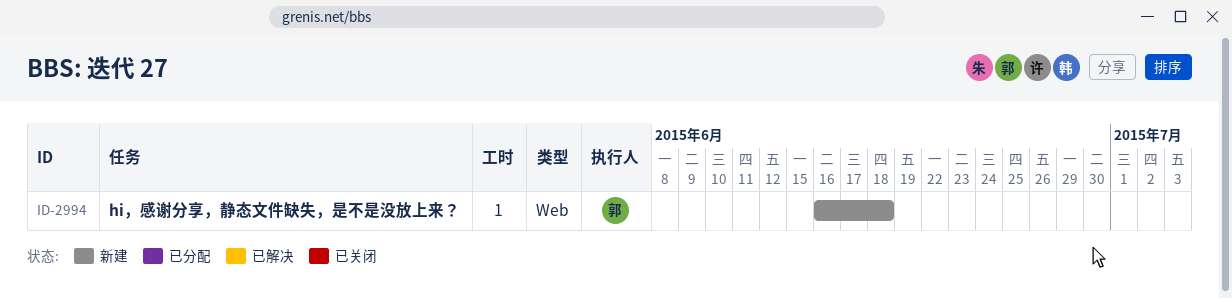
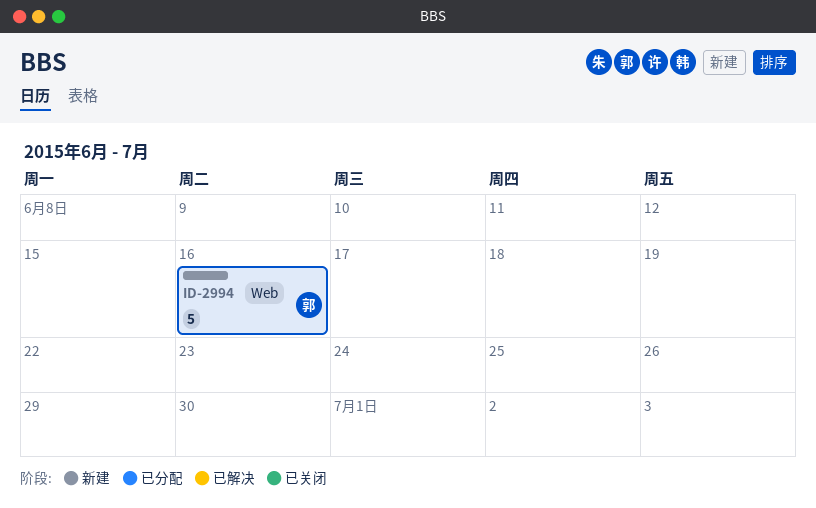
ID-2994, estimate: 1 -> 5
ID-2994, due: Jun 18 -> Jun 16

